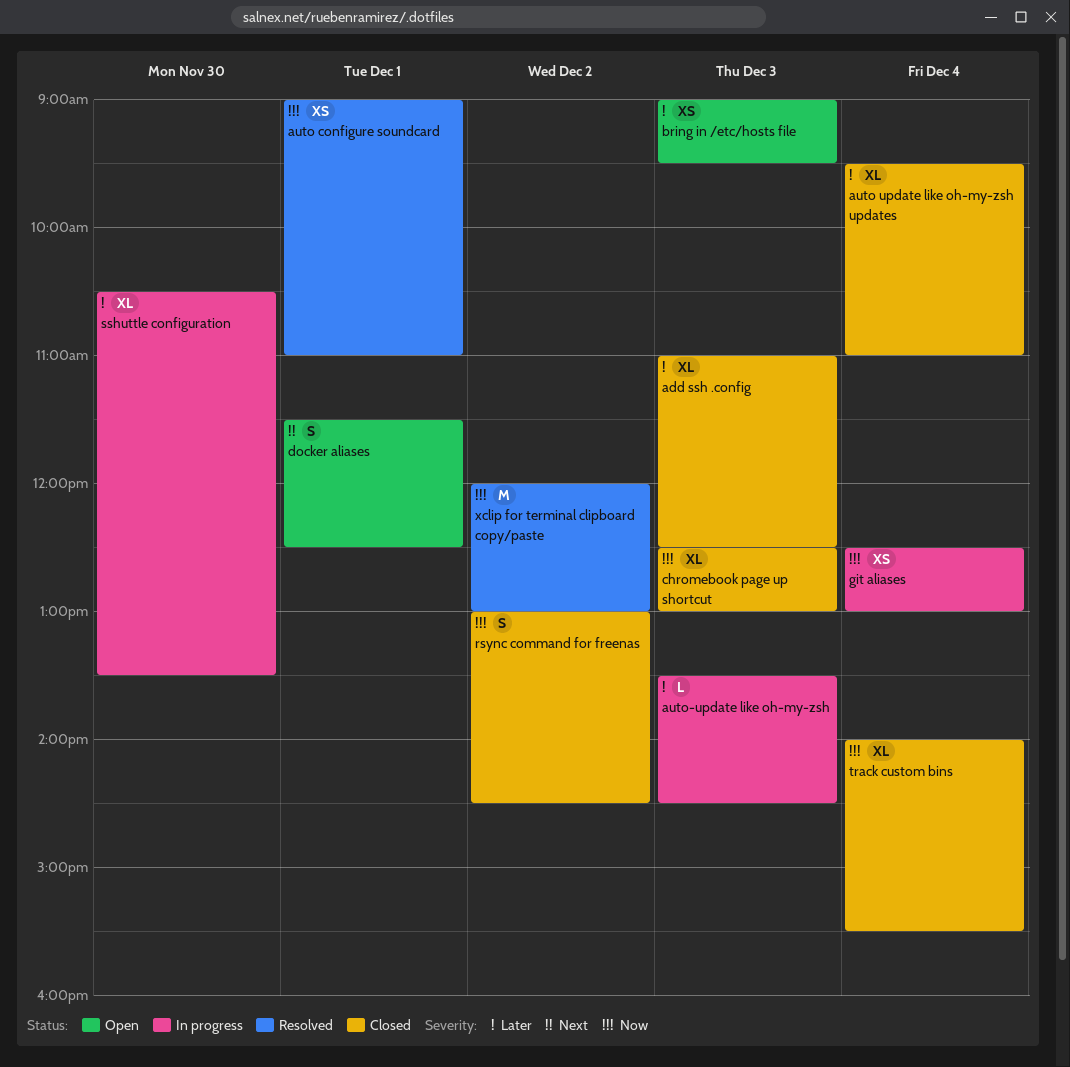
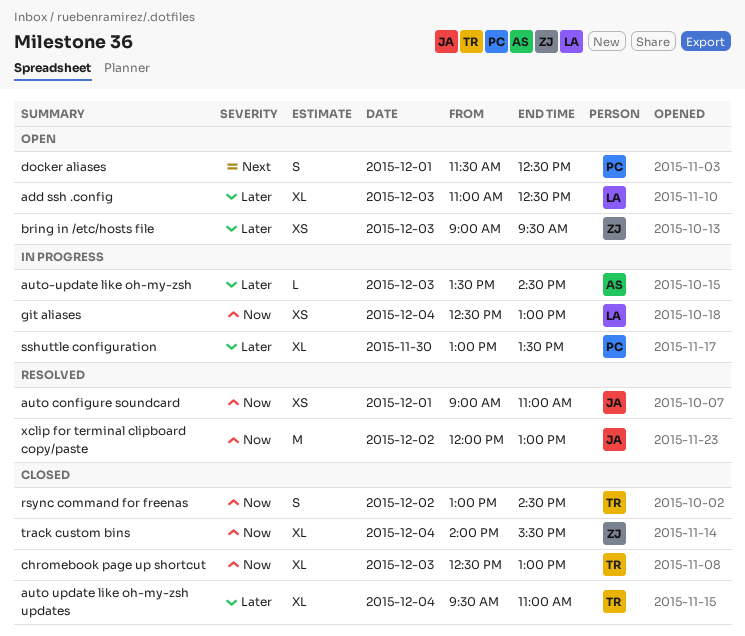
add ssh .config, status: Closed -> Open
sshuttle configuration, begins: 10:30 -> 13:00

